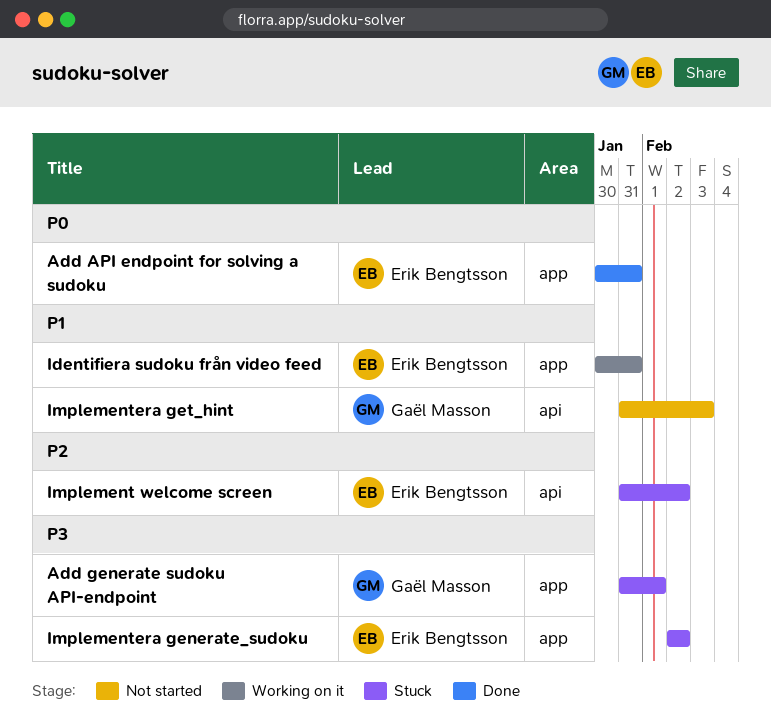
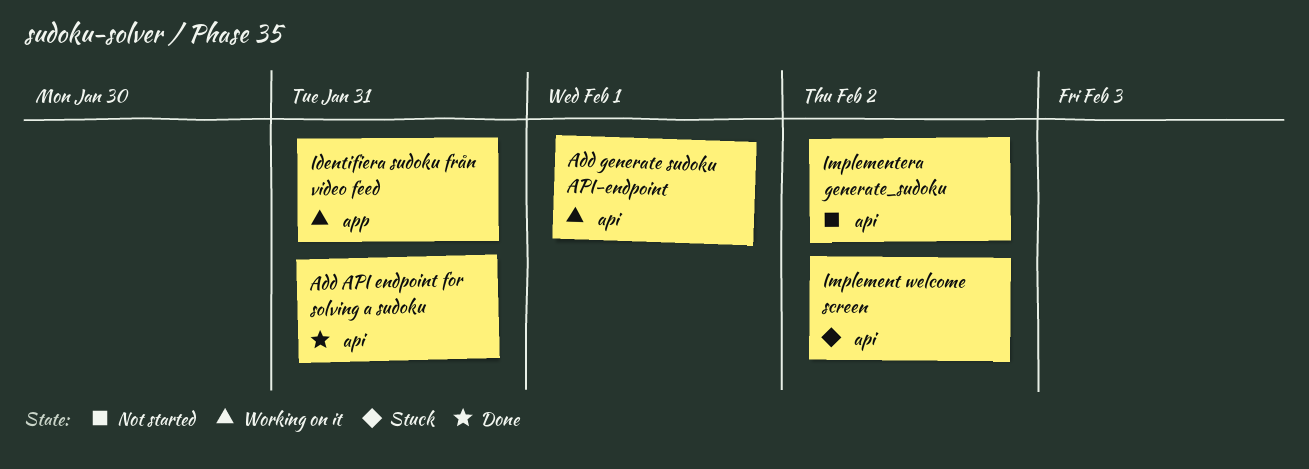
Add API endpoint for solving a sudoku, label: app -> api
Add generate sudoku API-endpoint, status: Stuck -> Working on it
Add generate sudoku API-endpoint, label: app -> api
Implementera generate_sudoku, status: Stuck -> Not started
Implementera generate_sudoku, label: app -> api
Implementera get_hint: present -> none

